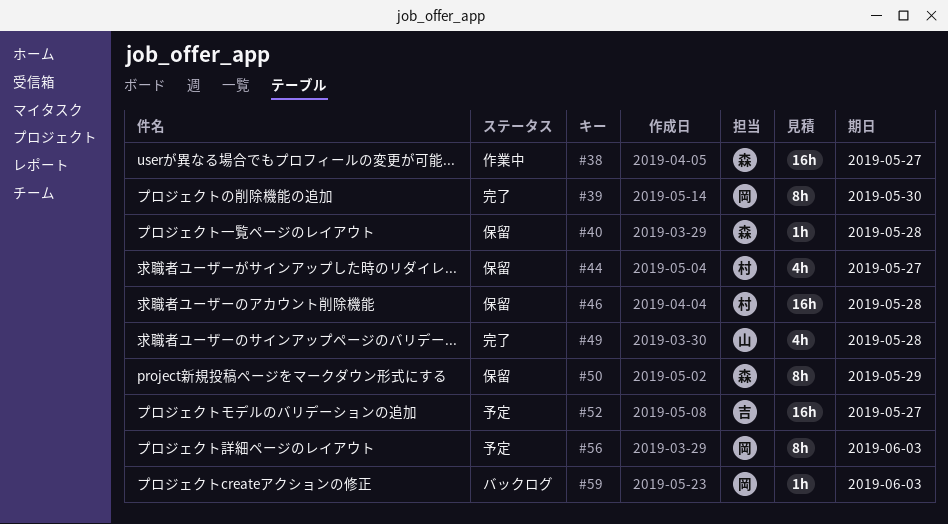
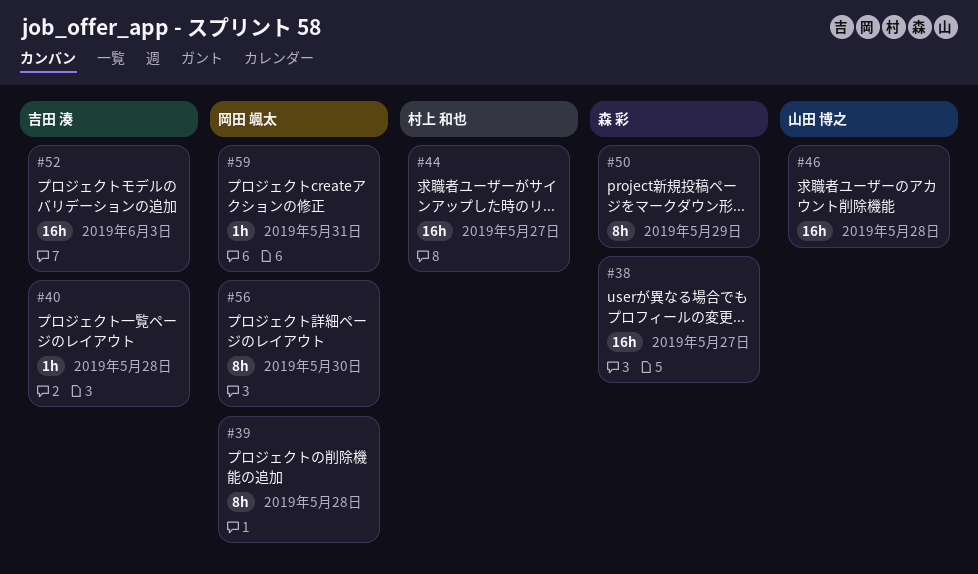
#39, due: May 30 -> May 28
#40, owner: 森 彩 -> 吉田 湊
#44, estimate: 4h -> 16h
#46, owner: 村上 和也 -> 山田 博之
#49: present -> none
#52, due: May 27 -> Jun 3
#56, due: Jun 3 -> May 30
#59, due: Jun 3 -> May 31

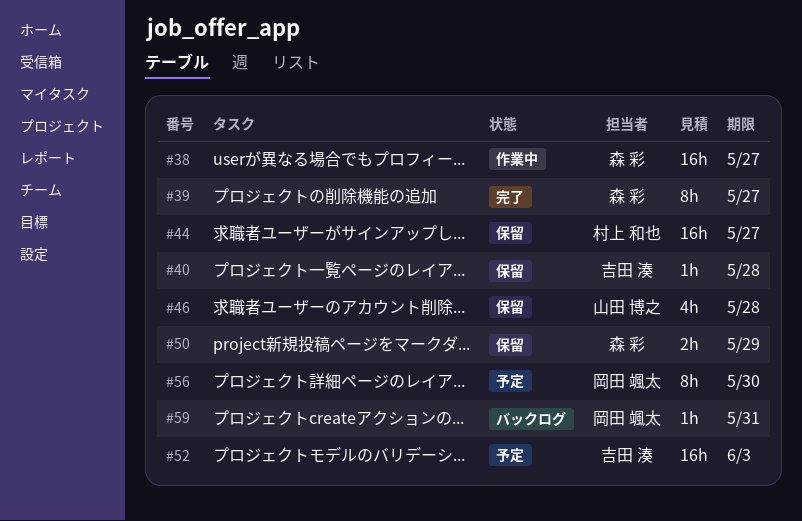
#39, owner: 岡田 颯太 -> 森 彩
#39, due: May 28 -> May 27
#46, estimate: 16h -> 4h
#50, estimate: 8h -> 2h

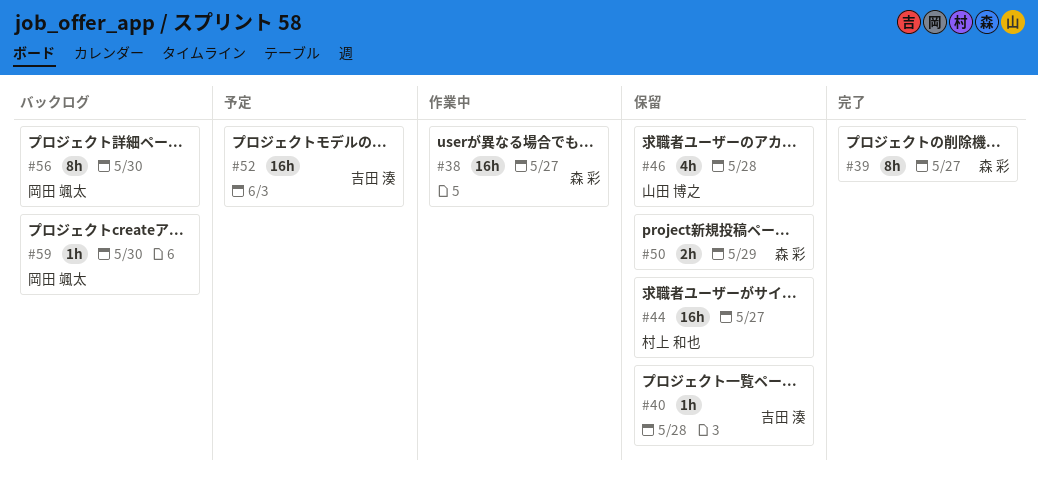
#56, status: 予定 -> バックログ
#59, due: May 31 -> May 30

